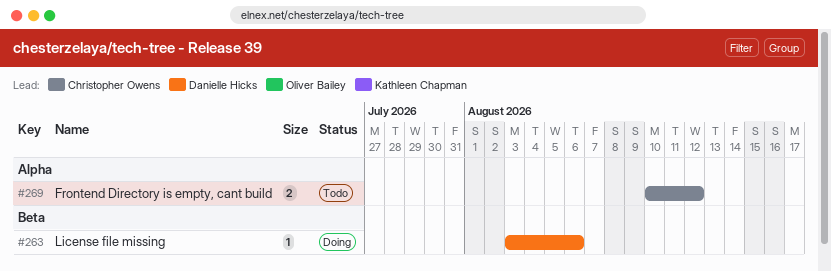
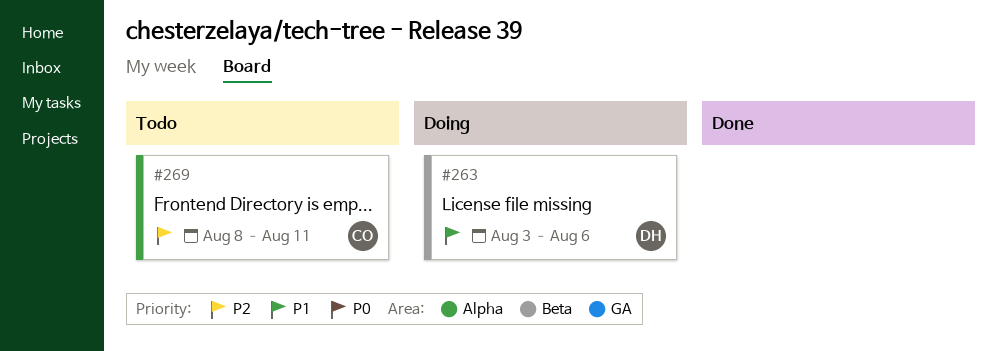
#269, start: Aug 10 -> Aug 8
#269, due: Aug 12 -> Aug 11

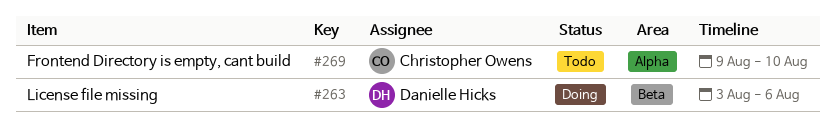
#269, start: Aug 8 -> Aug 9
#269, due: Aug 11 -> Aug 10

